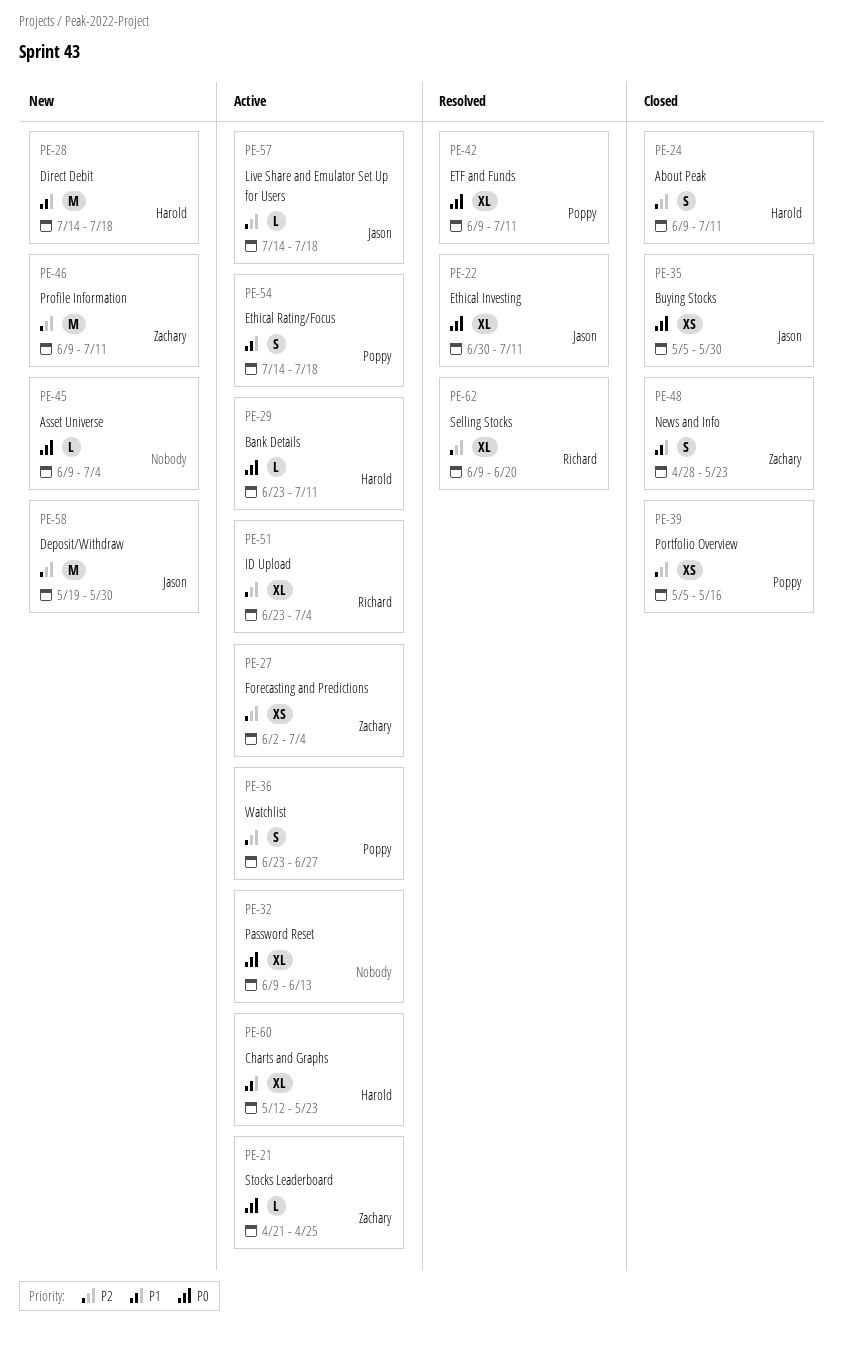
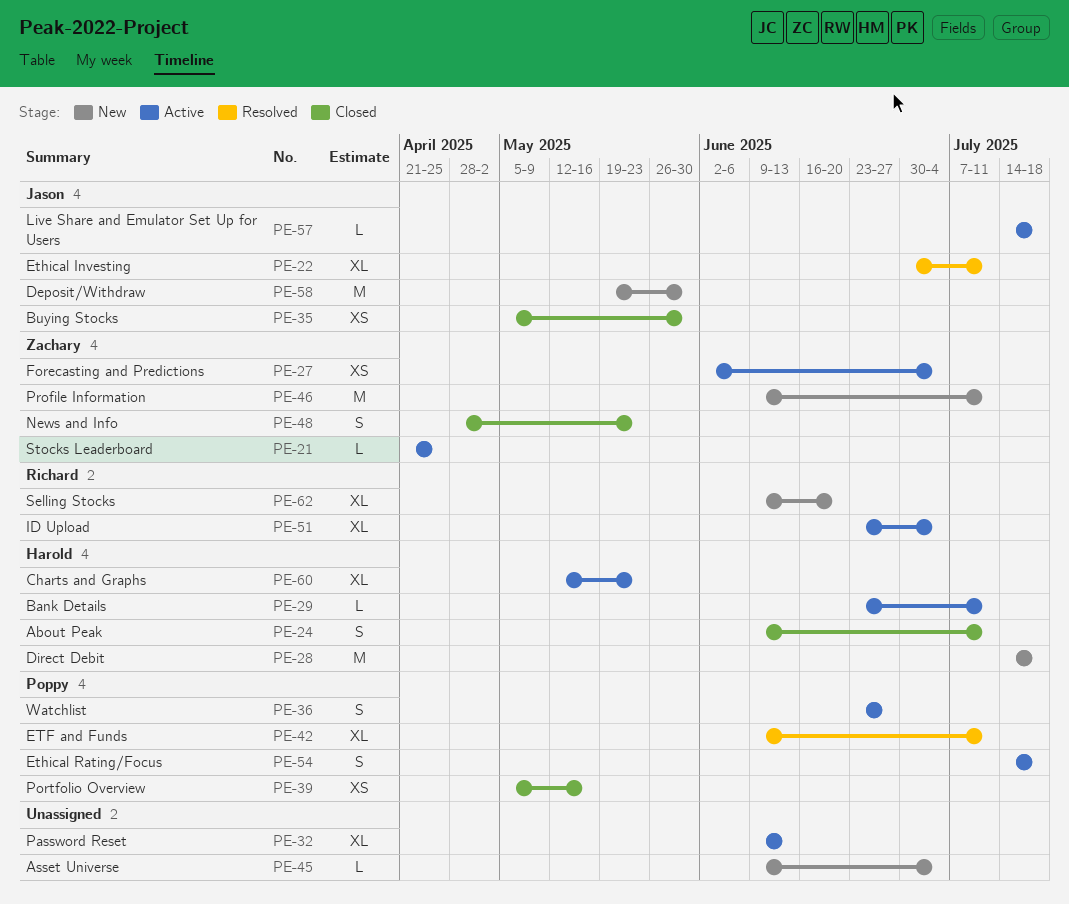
PE-62, status: Resolved -> New

